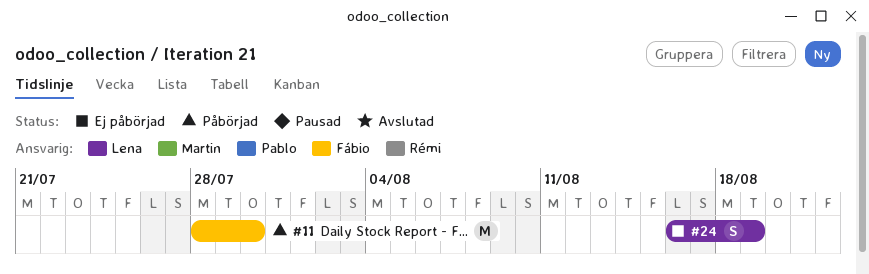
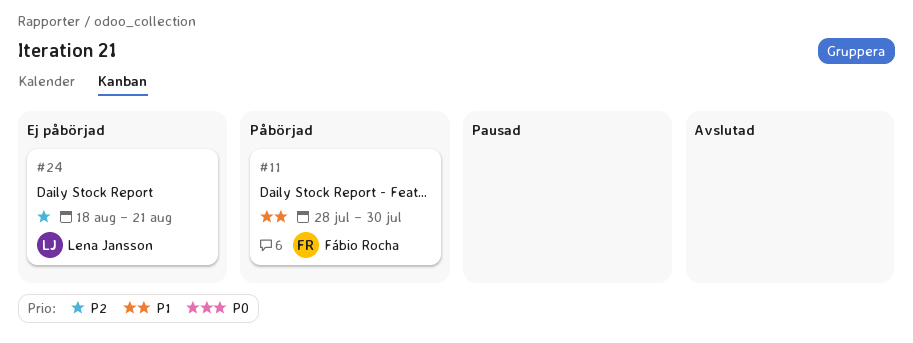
#24, start: Aug 16 -> Aug 18
#24, due: Aug 19 -> Aug 21

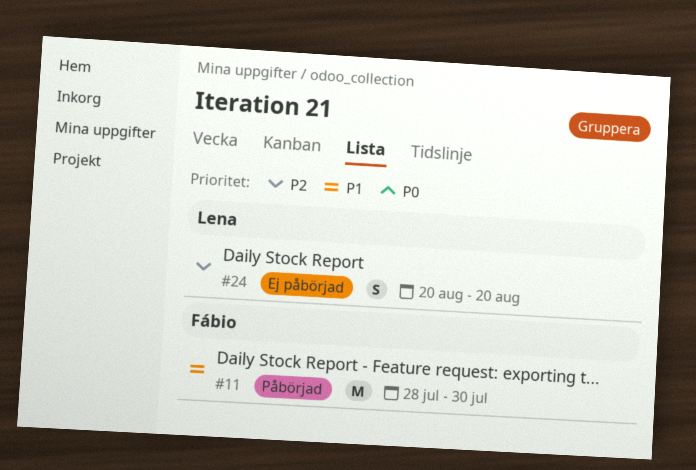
#24, start: Aug 18 -> Aug 20
#24, due: Aug 21 -> Aug 20

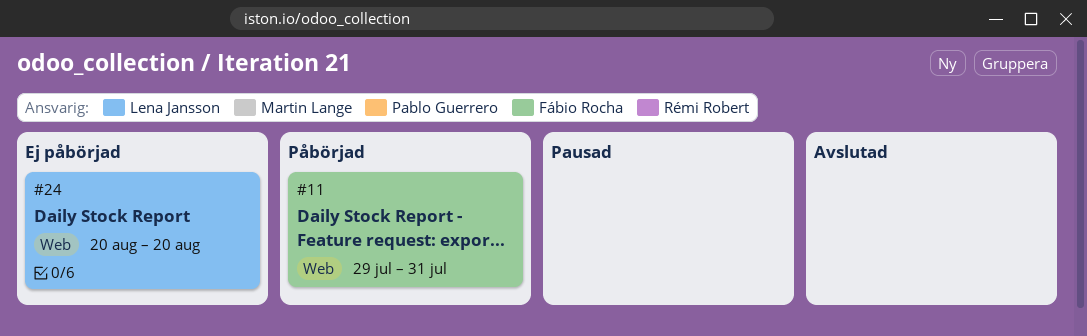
#11, start: Jul 28 -> Jul 29
#11, due: Jul 30 -> Jul 31

